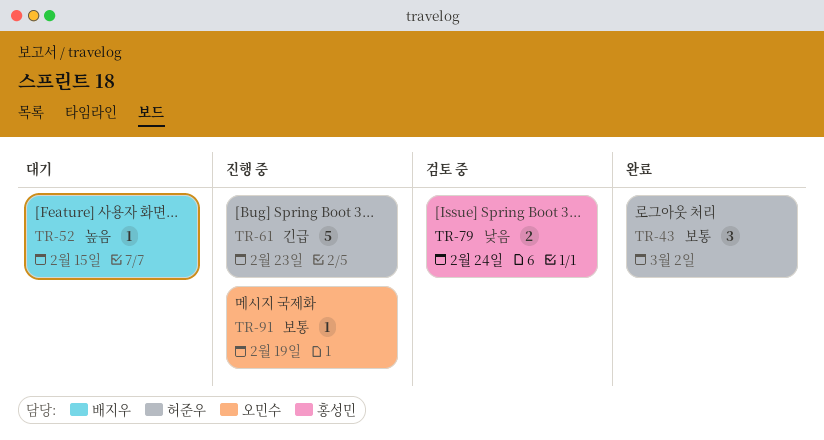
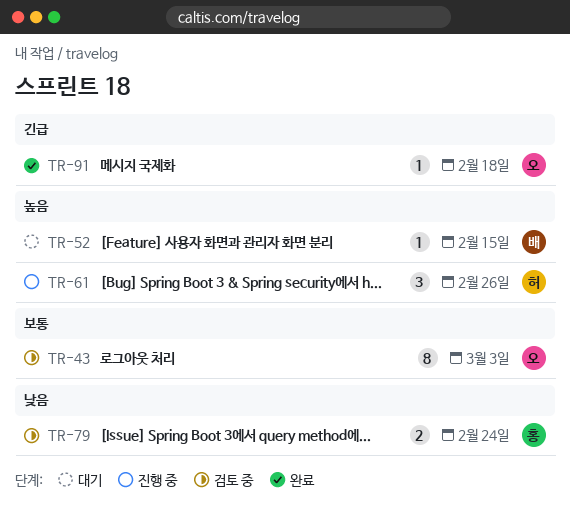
TR-43, status: 완료 -> 검토 중
TR-43, owner: 허준우 -> 오민수
TR-43, estimate: 3 -> 8
TR-43, due: Mar 2 -> Mar 3
TR-61, priority: 긴급 -> 높음
TR-61, estimate: 5 -> 3
TR-61, due: Feb 23 -> Feb 26
TR-91, status: 진행 중 -> 완료
TR-91, priority: 보통 -> 긴급
TR-91, due: Feb 19 -> Feb 18

